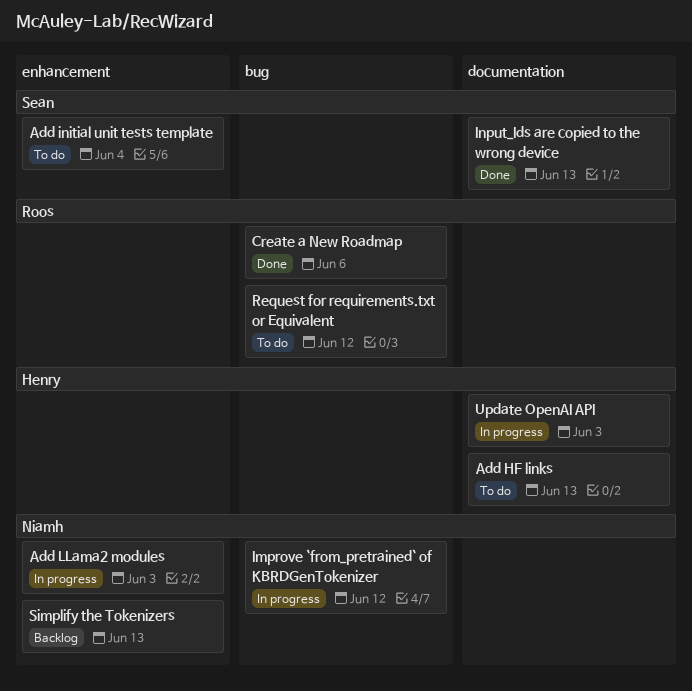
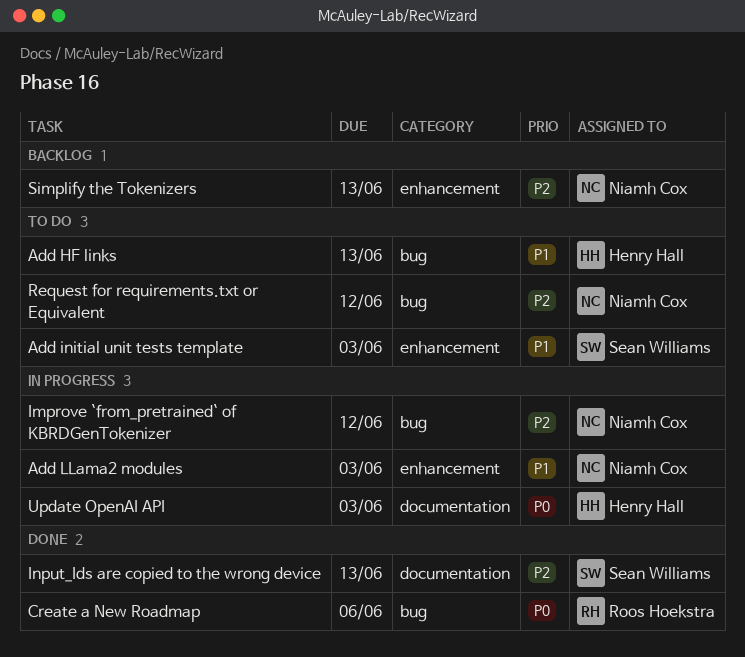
Add HF links, label: documentation -> bug
Add initial unit tests template, due: Jun 4 -> Jun 3
Request for requirements.txt or Equivalent, owner: Roos Hoekstra -> Niamh Cox

